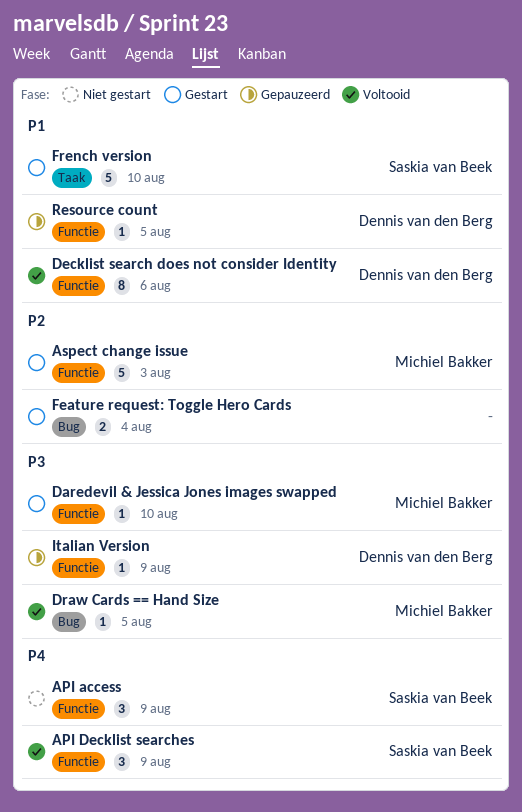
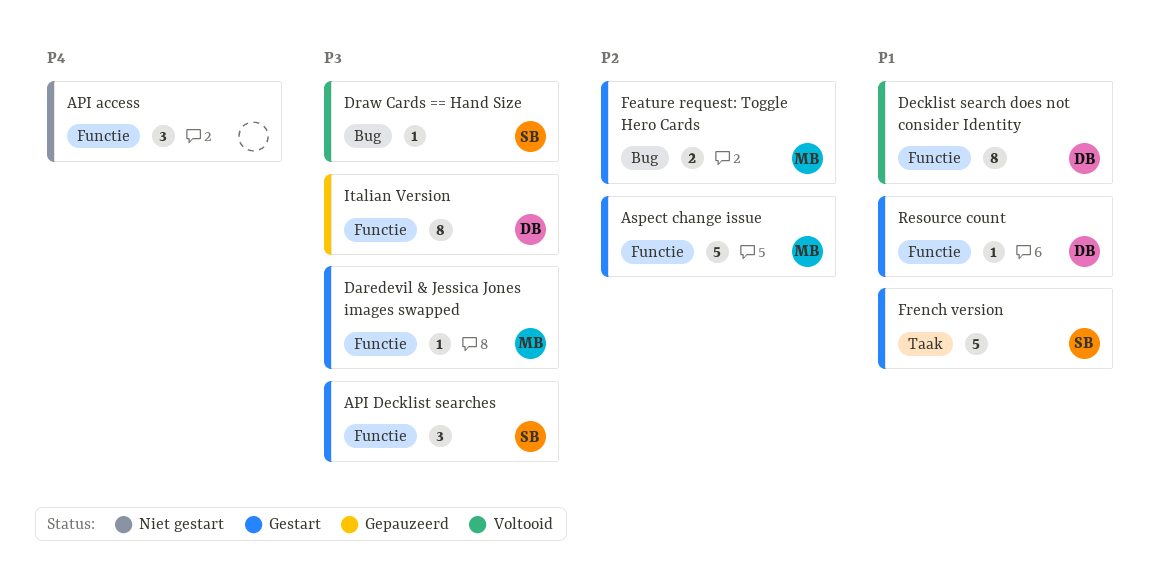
API access, owner: Saskia van Beek -> none
API Decklist searches, status: Voltooid -> Gestart
API Decklist searches, priority: P4 -> P3
Draw Cards == Hand Size, owner: Michiel Bakker -> Saskia van Beek
Feature request: Toggle Hero Cards, owner: none -> Michiel Bakker
Italian Version, estimate: 1 -> 8
Resource count, status: Gepauzeerd -> Gestart

